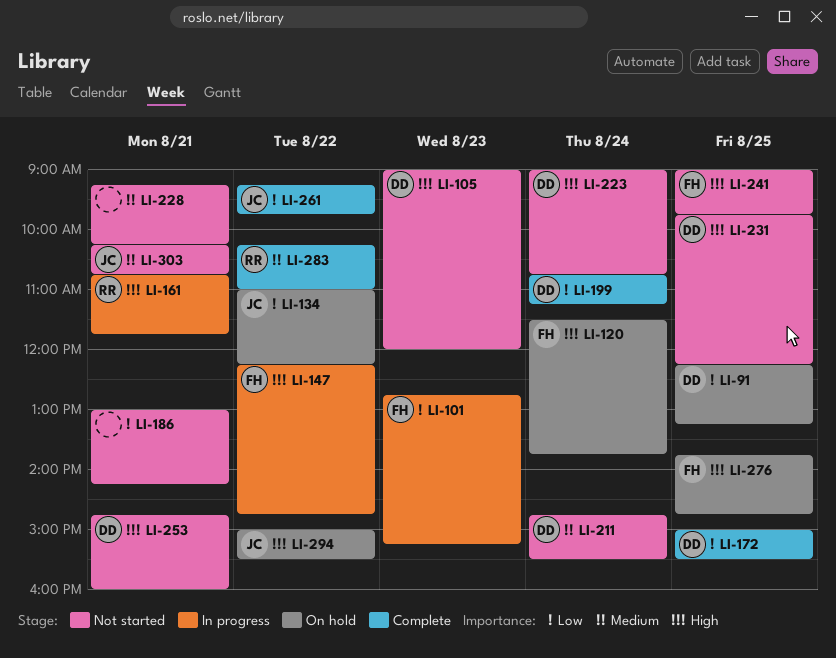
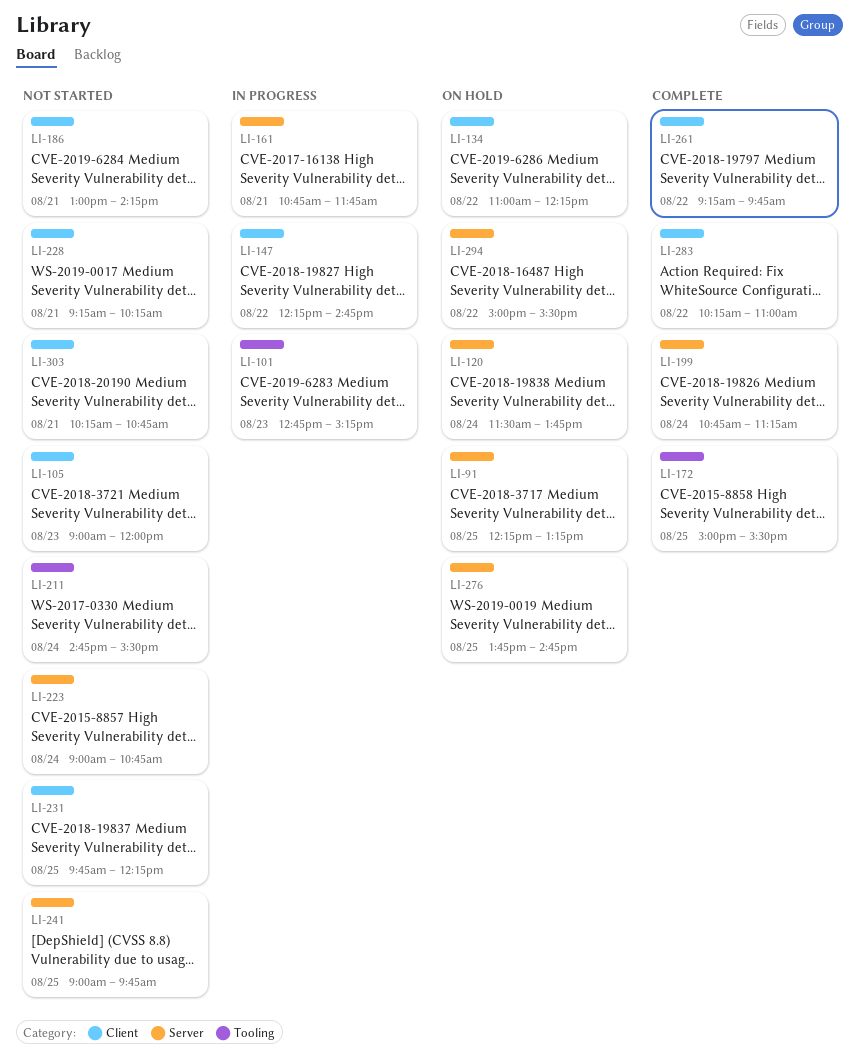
LI-253: present -> none

